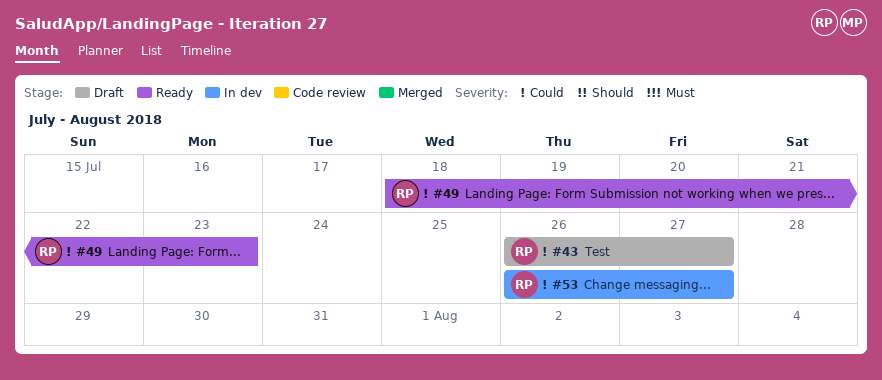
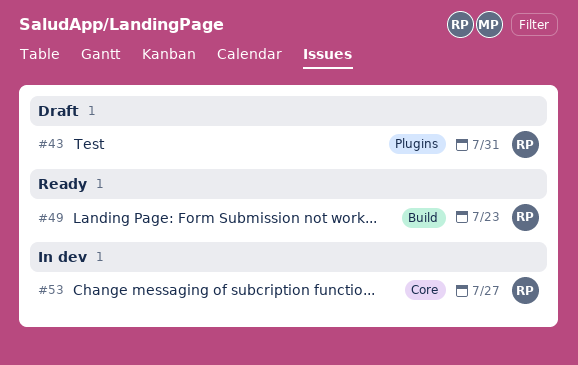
#43, due: Jul 27 -> Jul 31

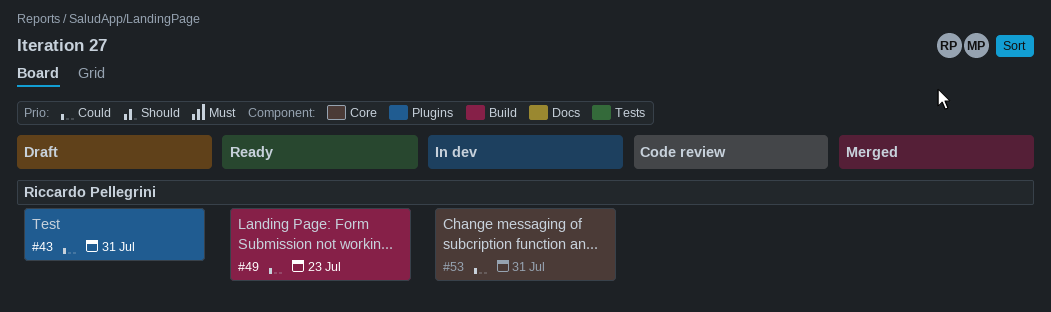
#53, due: Jul 27 -> Jul 31

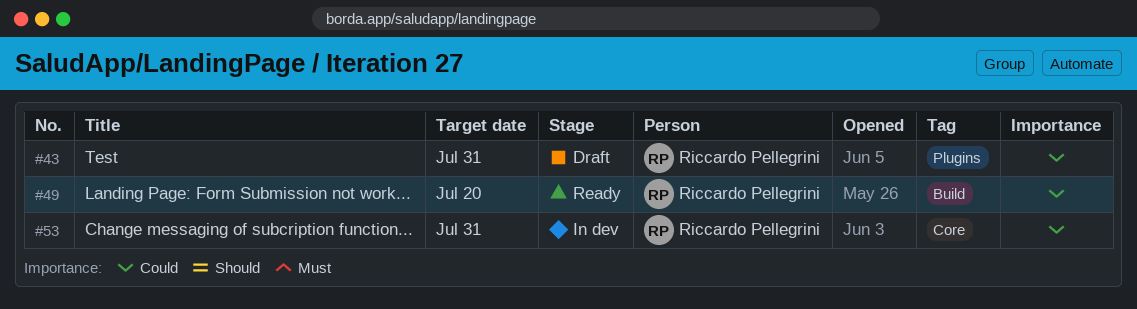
#49, due: Jul 23 -> Jul 20

